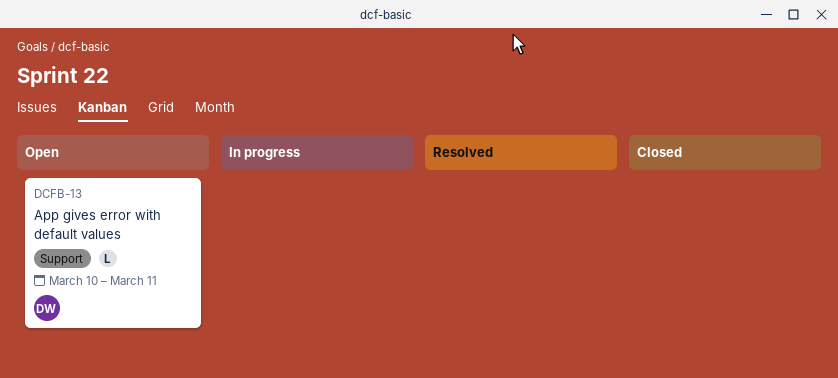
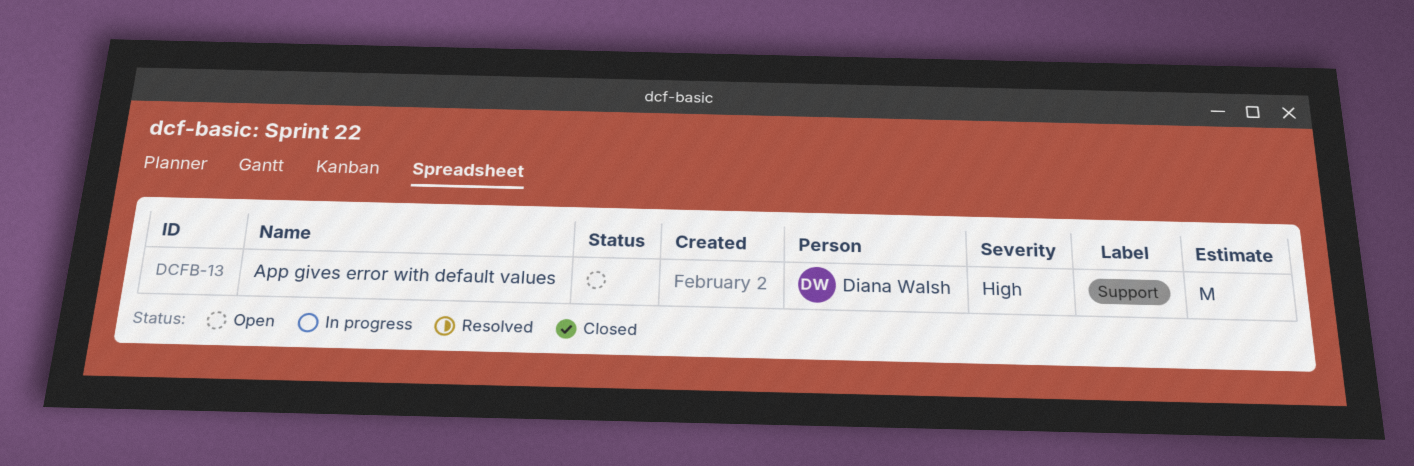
DCFB-13, estimate: L -> M

